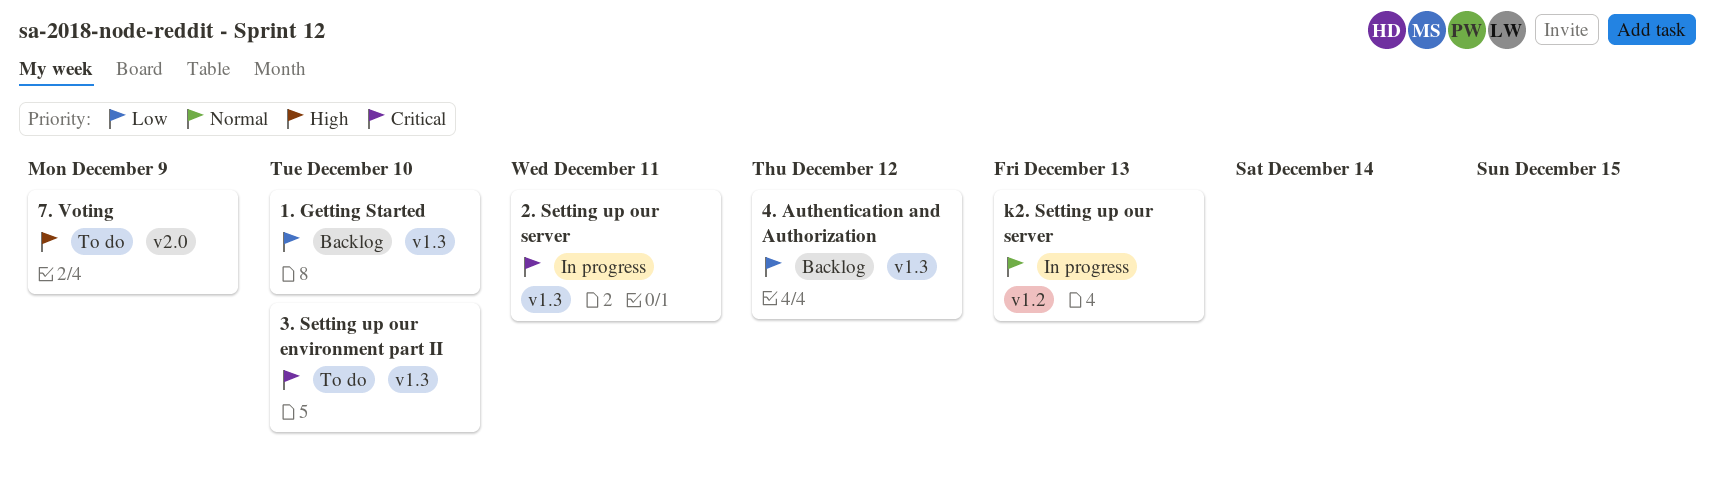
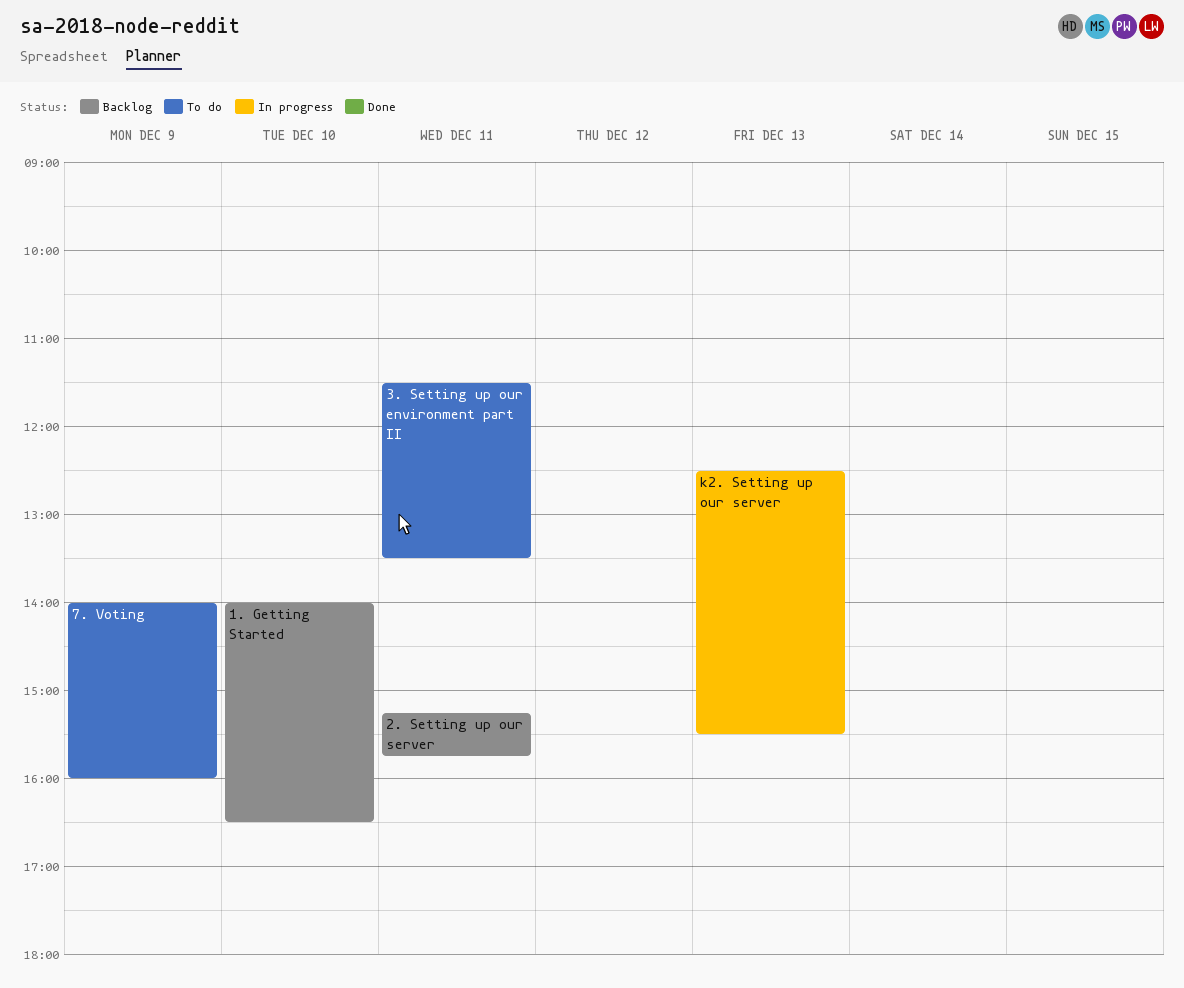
2. Setting up our server, status: In progress -> Backlog
3. Setting up our environment part II, day: Dec 10 -> Dec 11
4. Authentication and Authorization: present -> none

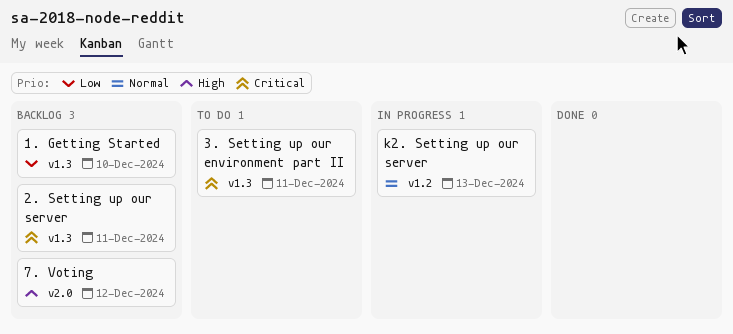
7. Voting, status: To do -> Backlog
7. Voting, day: Dec 9 -> Dec 12

